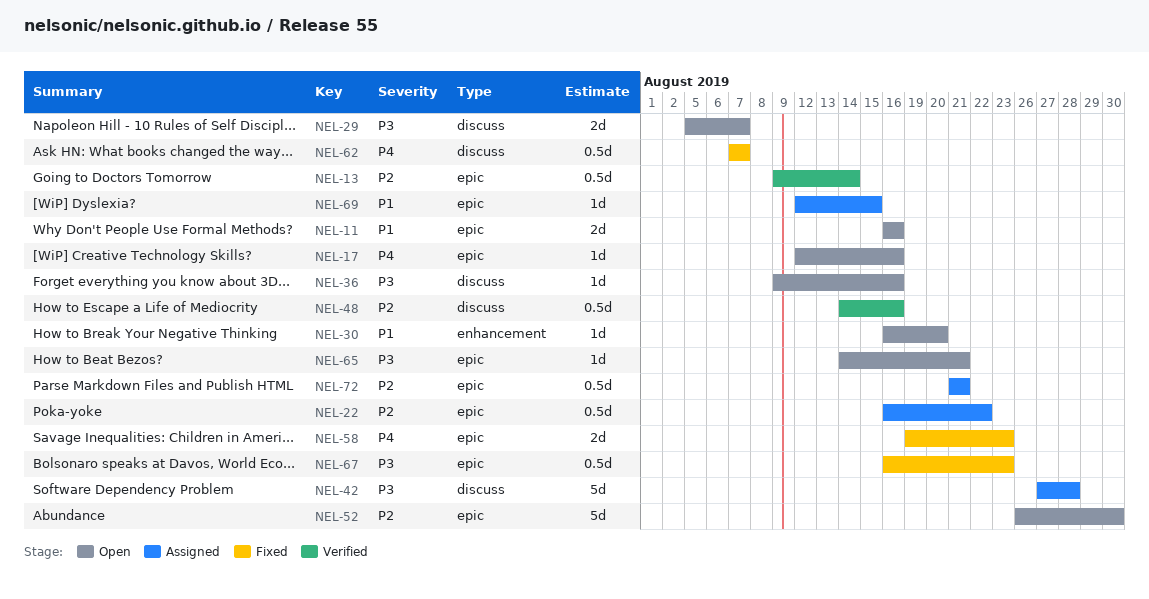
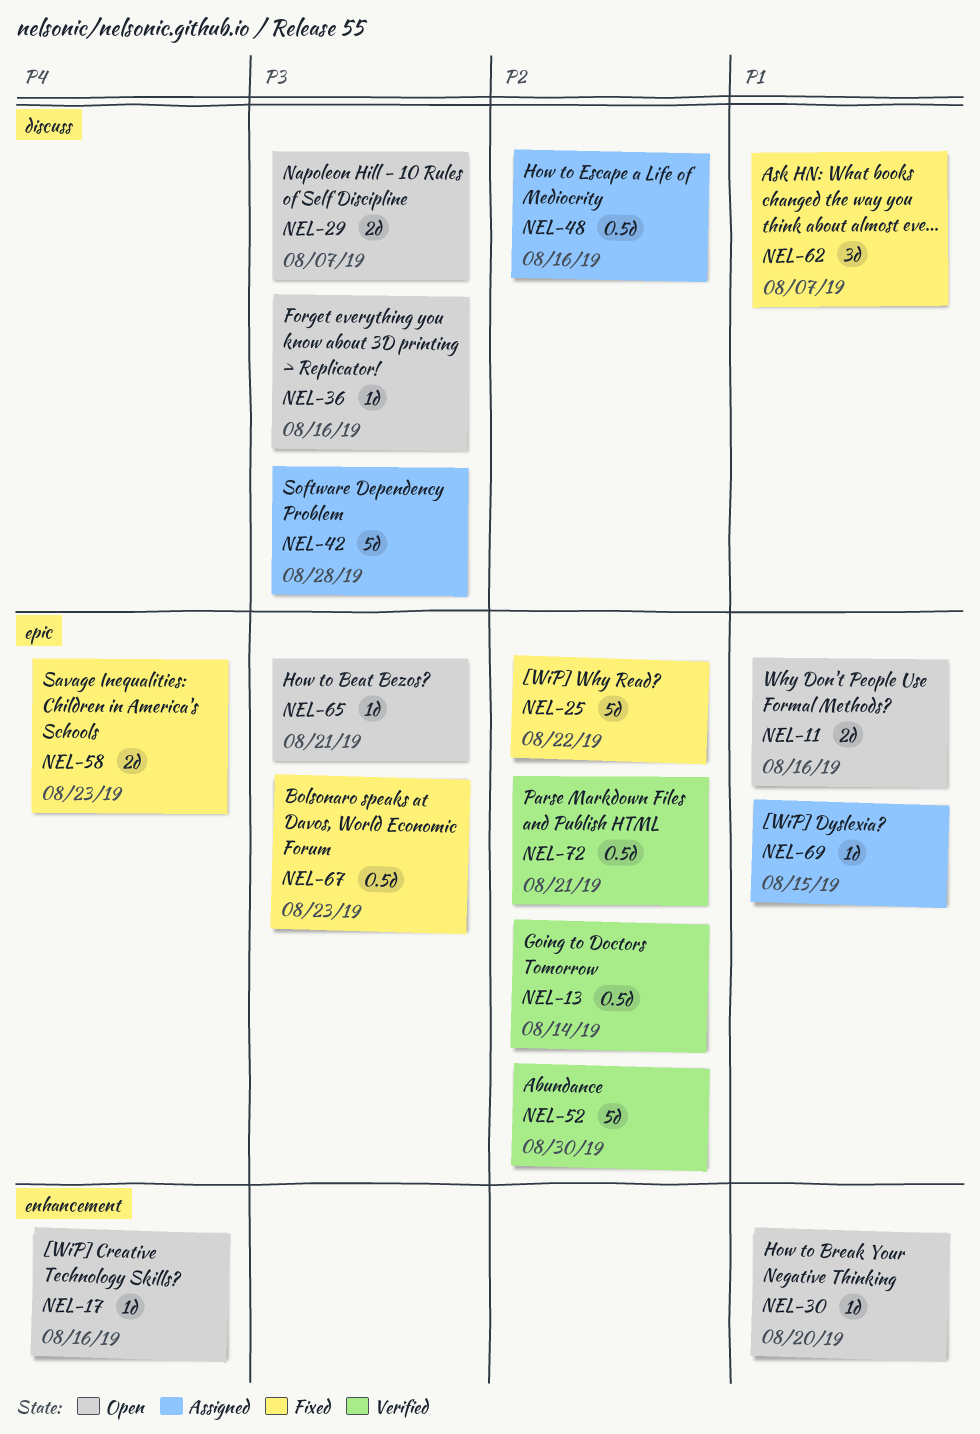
NEL-17, label: epic -> enhancement
NEL-22: present -> none
NEL-25: none -> present
NEL-48, status: Verified -> Assigned
NEL-52, status: Open -> Verified
NEL-62, priority: P4 -> P1
NEL-62, estimate: 0.5d -> 3d
NEL-72, status: Assigned -> Verified

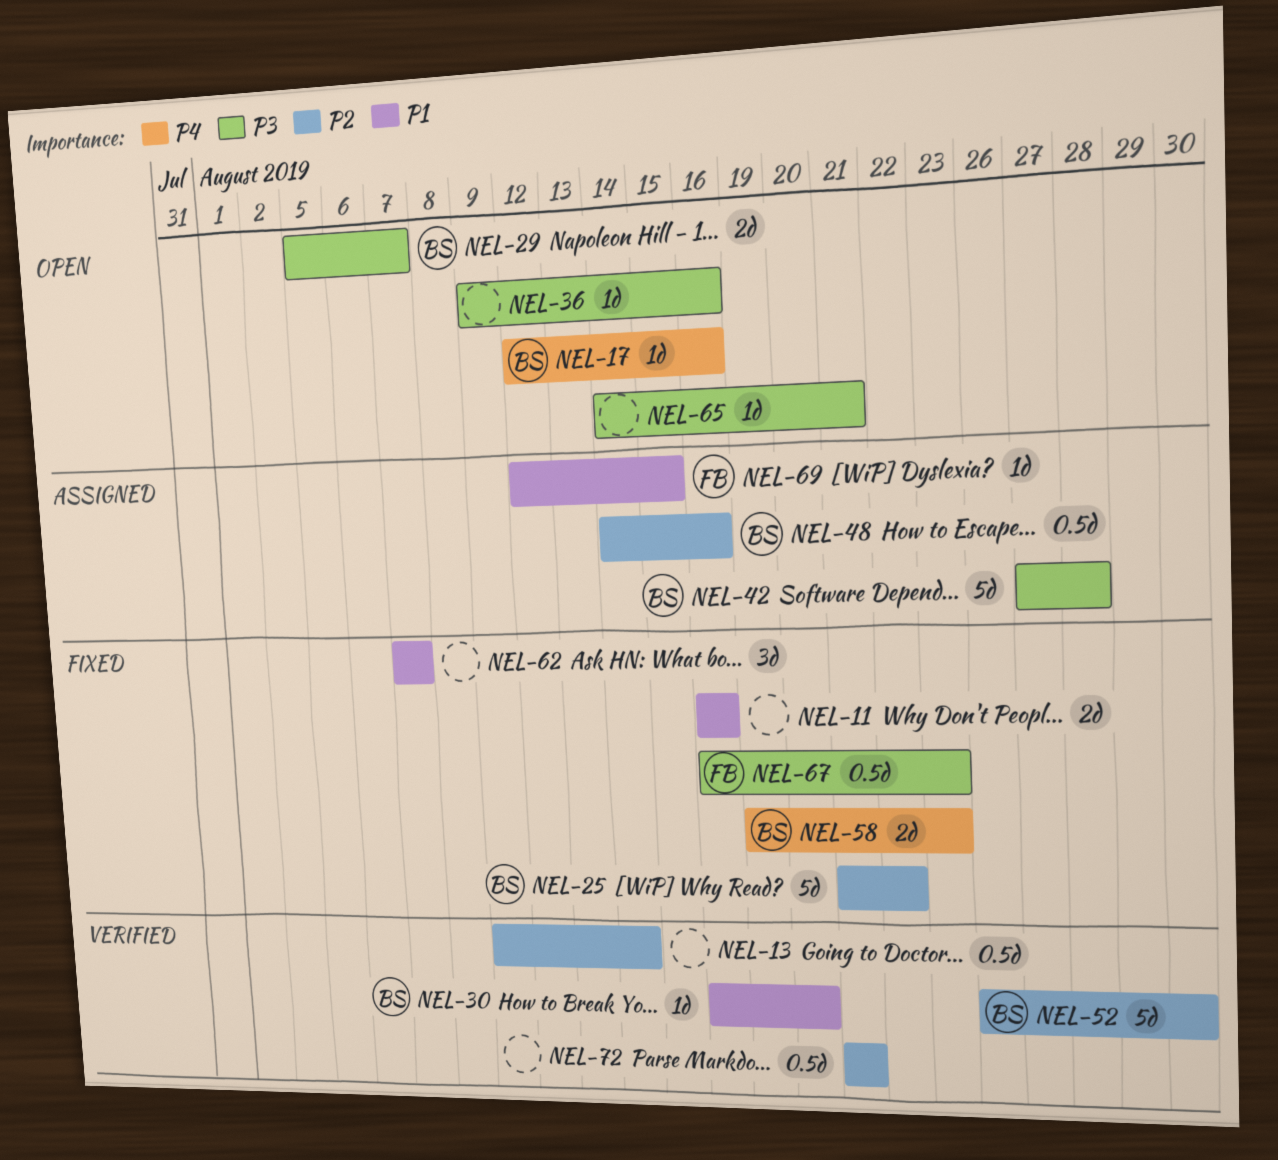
NEL-11, status: Open -> Fixed
NEL-30, status: Open -> Verified

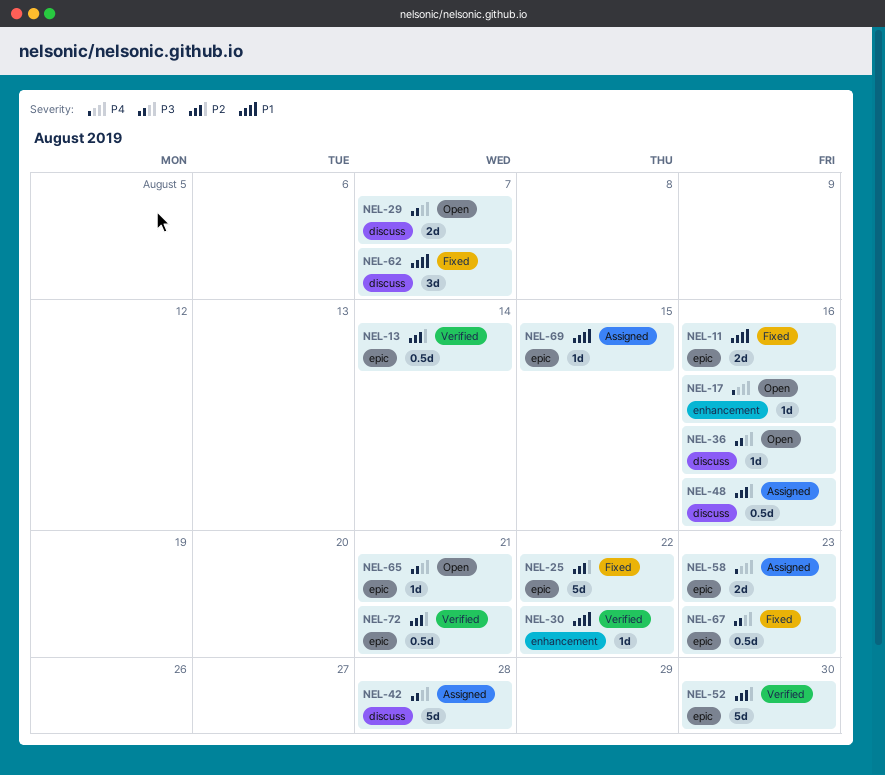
NEL-30, due: Aug 20 -> Aug 22
NEL-58, status: Fixed -> Assigned

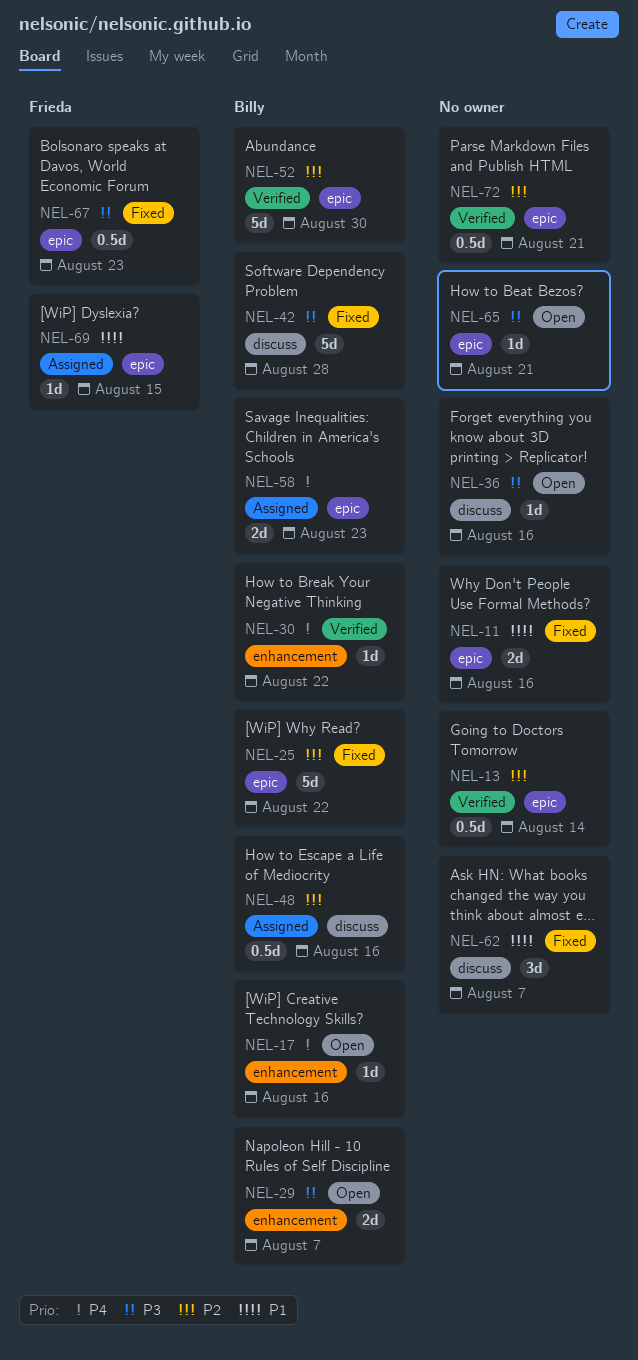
NEL-29, label: discuss -> enhancement
NEL-30, priority: P1 -> P4
NEL-42, status: Assigned -> Fixed

